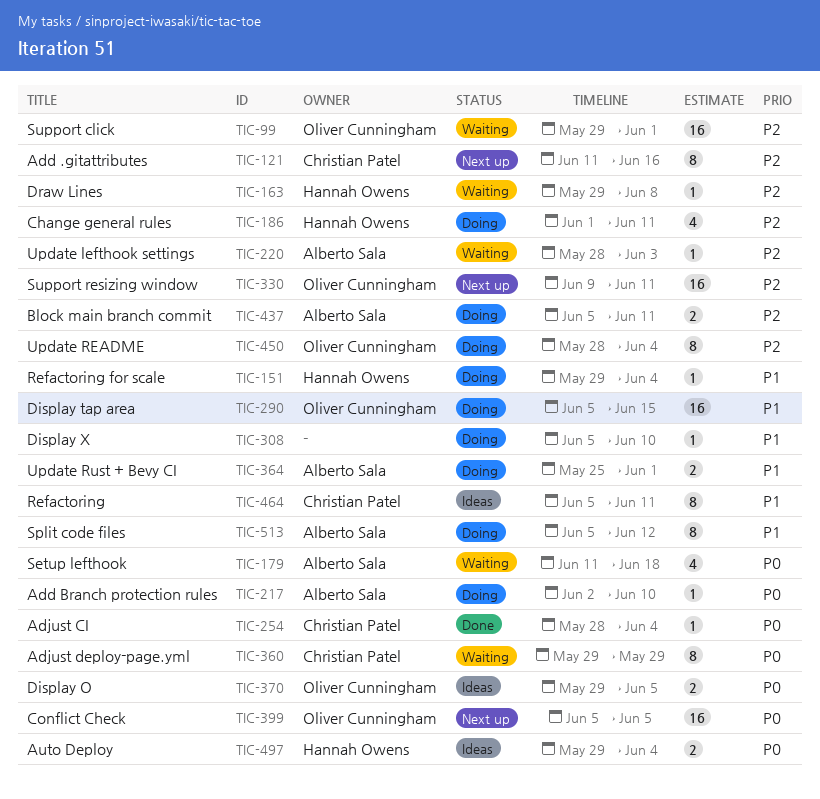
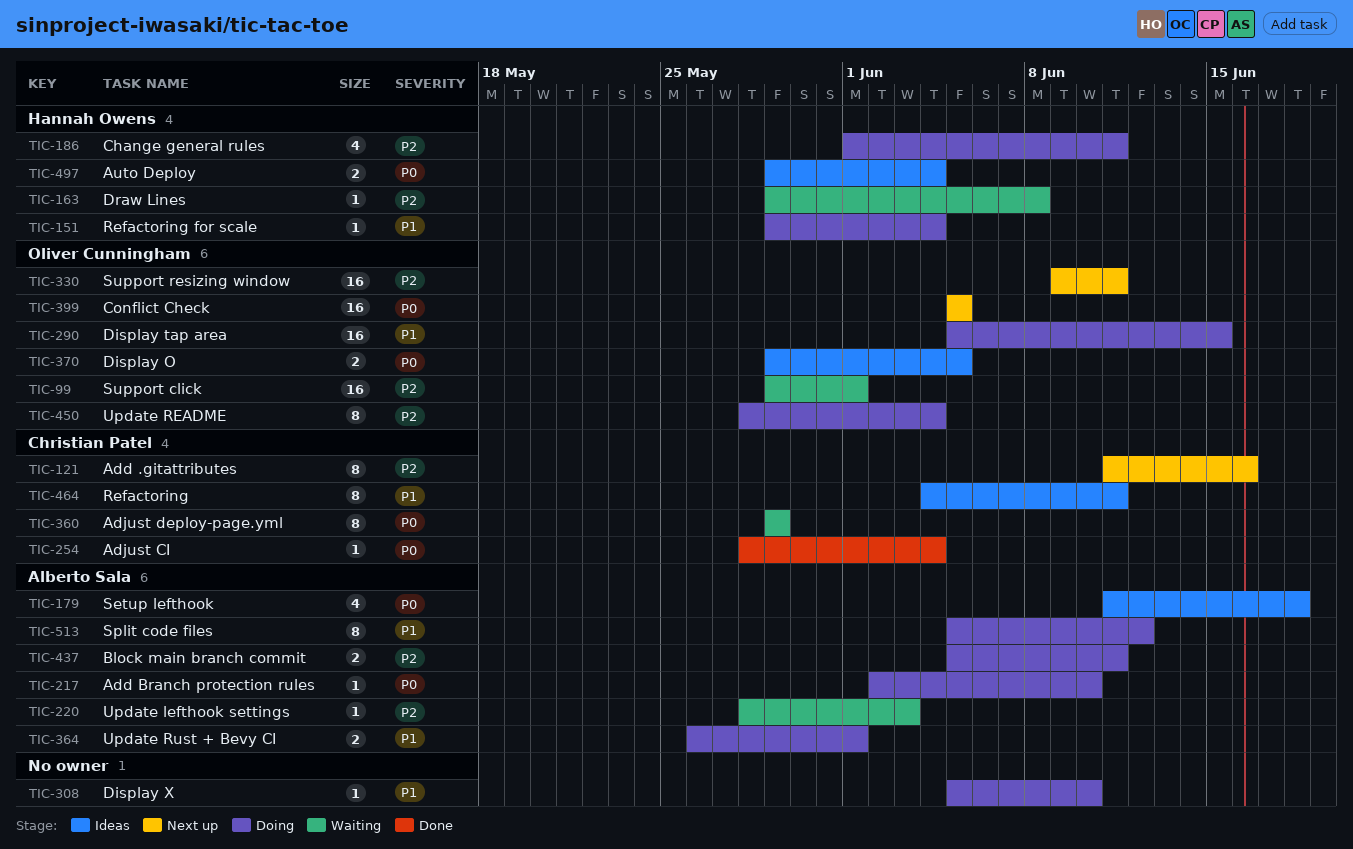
TIC-179, status: Waiting -> Ideas
TIC-364, start: May 25 -> May 26
TIC-464, start: Jun 5 -> Jun 4

